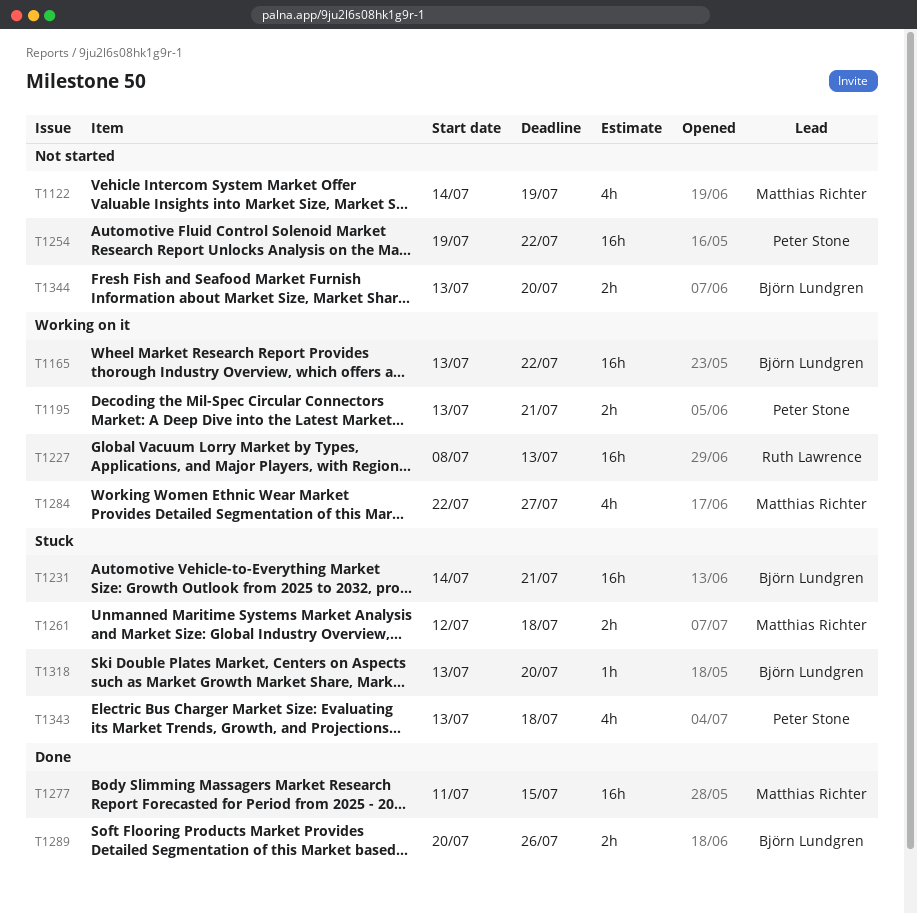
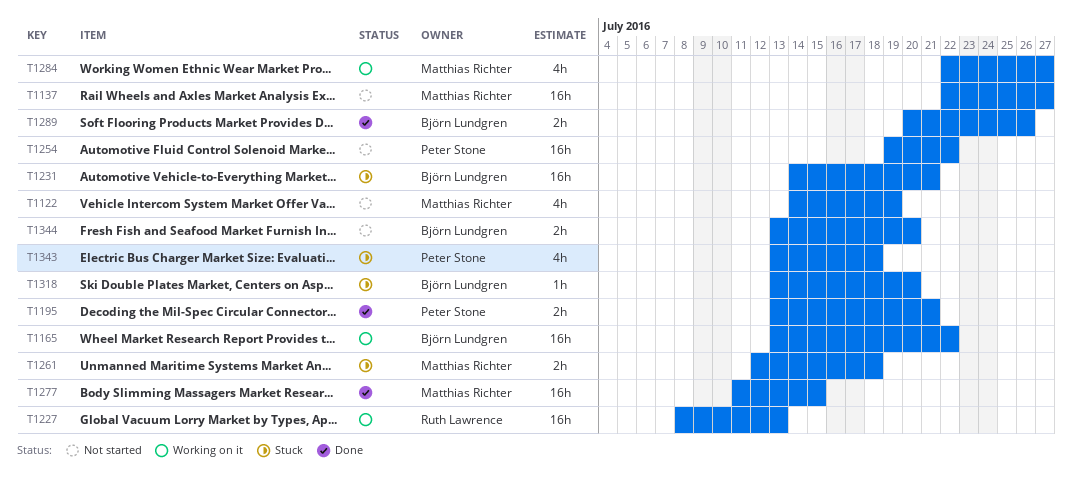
T1137: none -> present
T1195, status: Working on it -> Done

